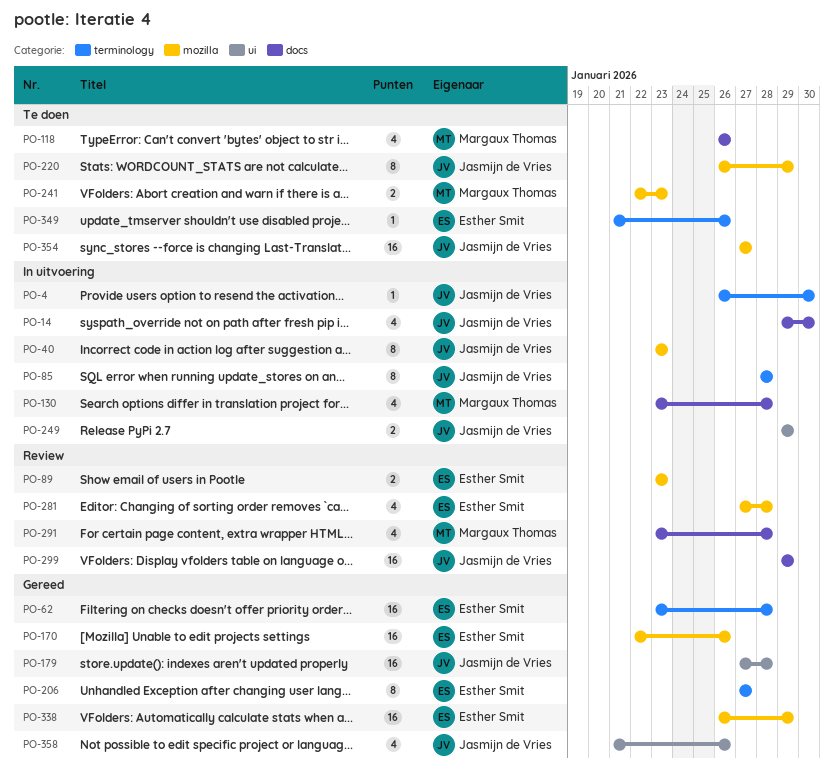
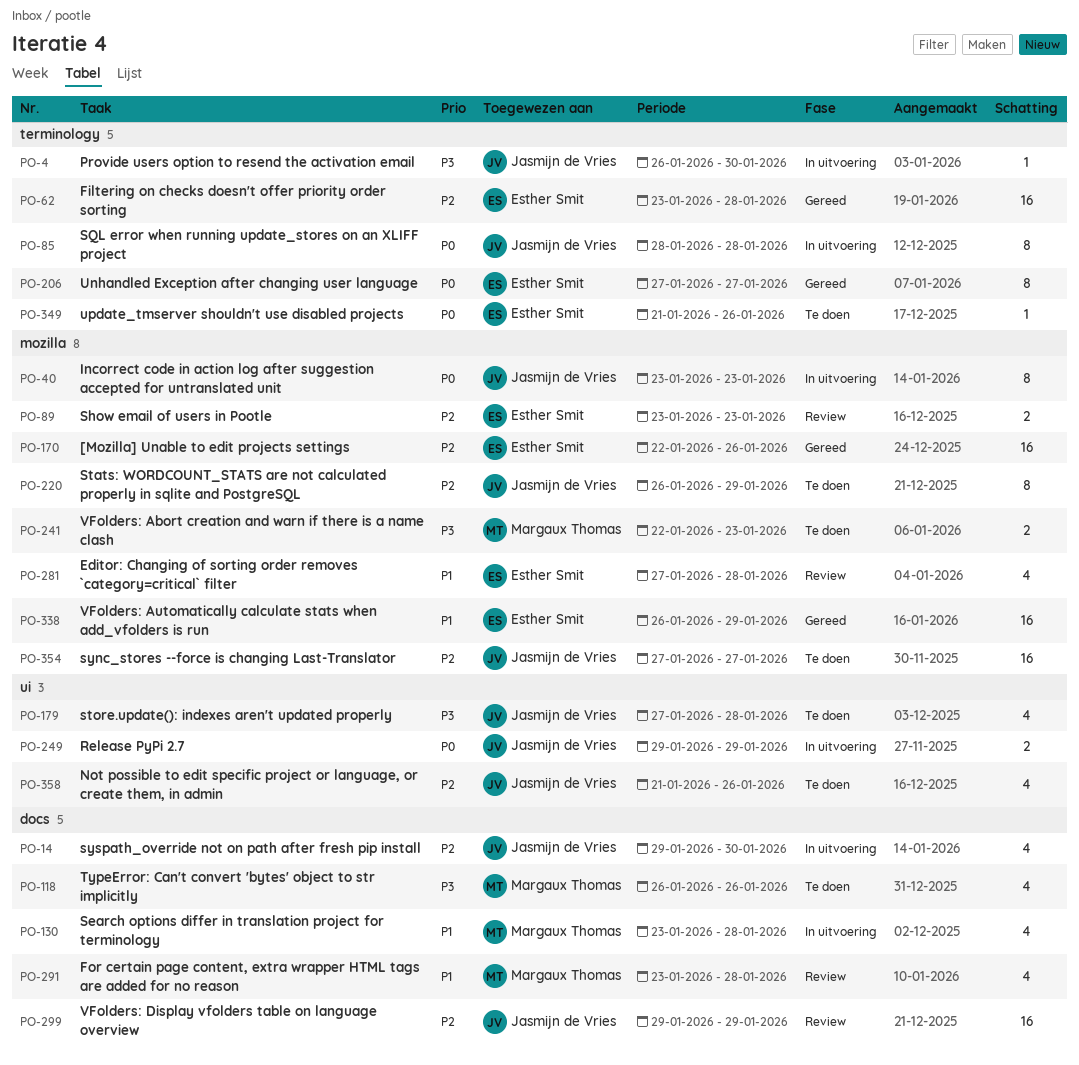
PO-179, status: Gereed -> Te doen
PO-179, estimate: 16 -> 4
PO-358, status: Gereed -> Te doen

